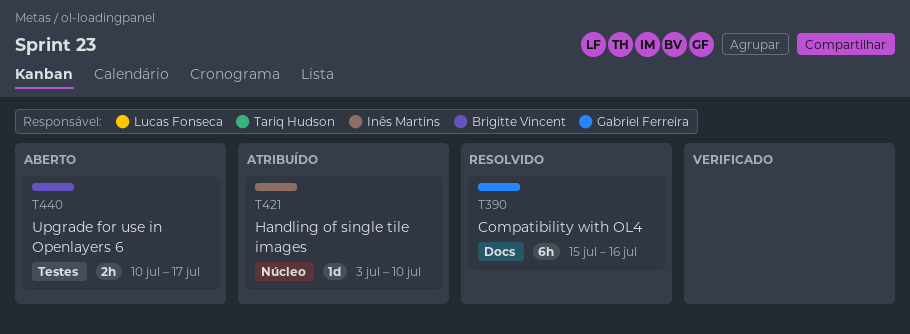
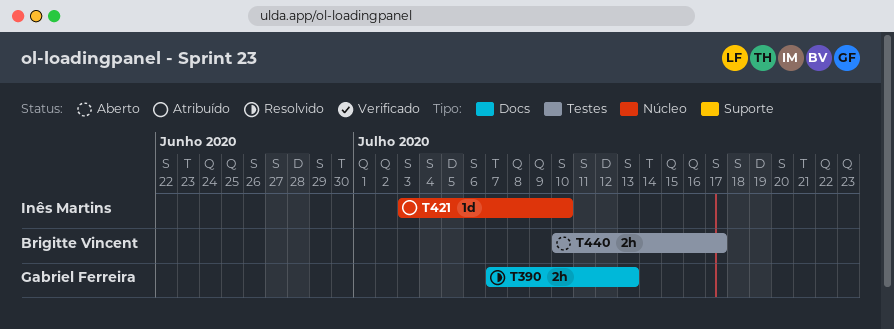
T390, estimate: 6h -> 2h
T390, start: Jul 15 -> Jul 7
T390, due: Jul 16 -> Jul 13

